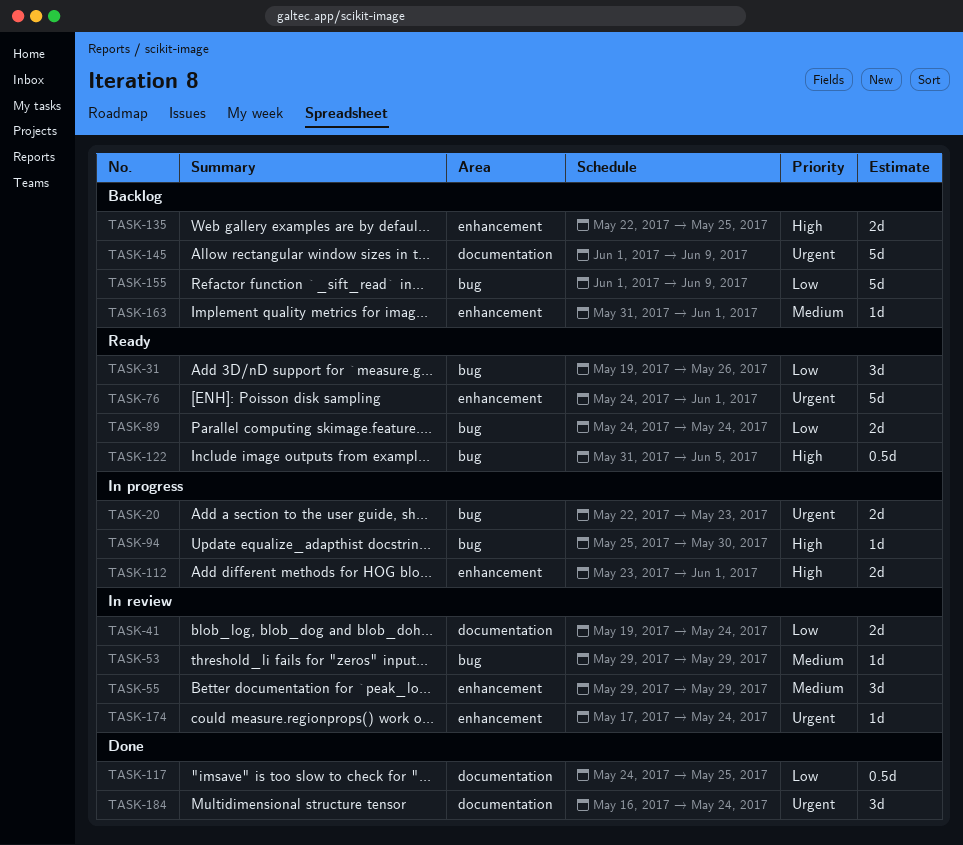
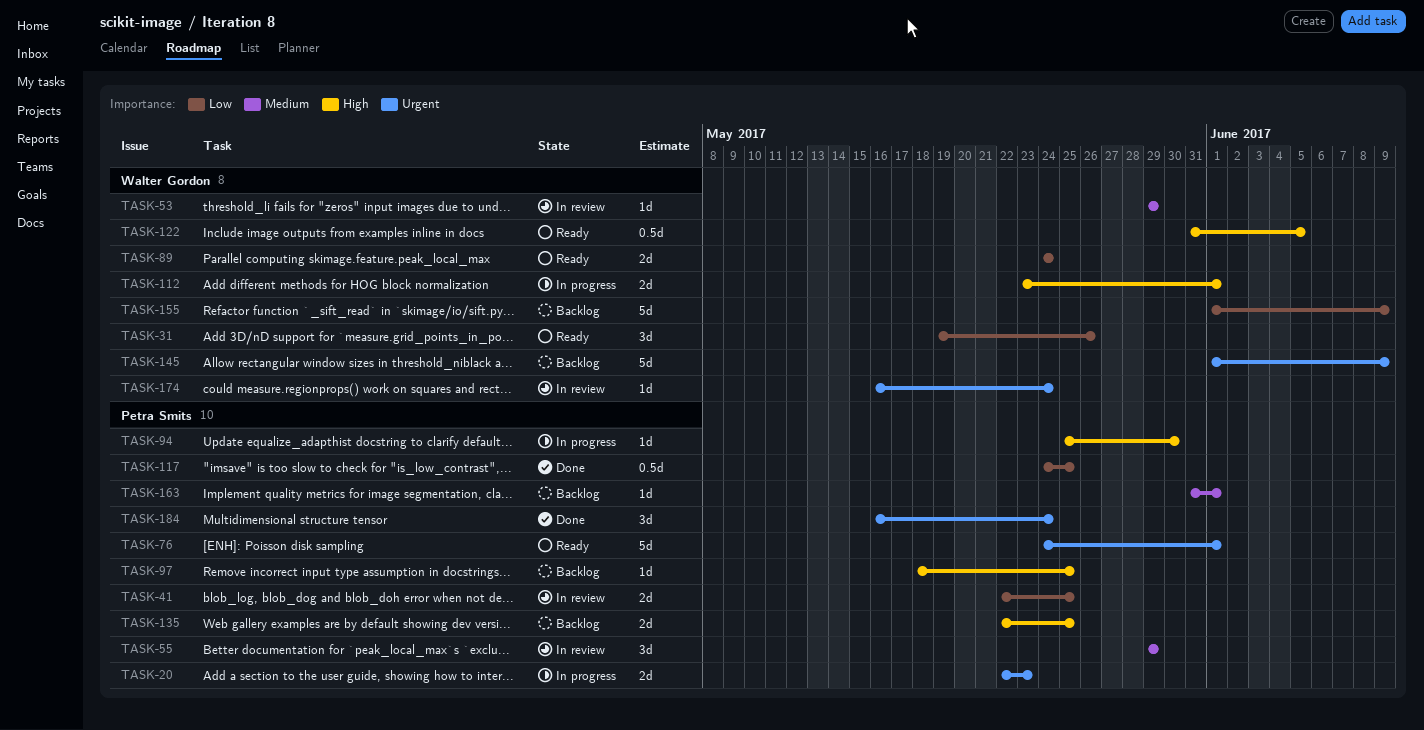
TASK-41, start: May 19 -> May 22
TASK-41, due: May 24 -> May 25
TASK-97: none -> present
TASK-174, start: May 17 -> May 16

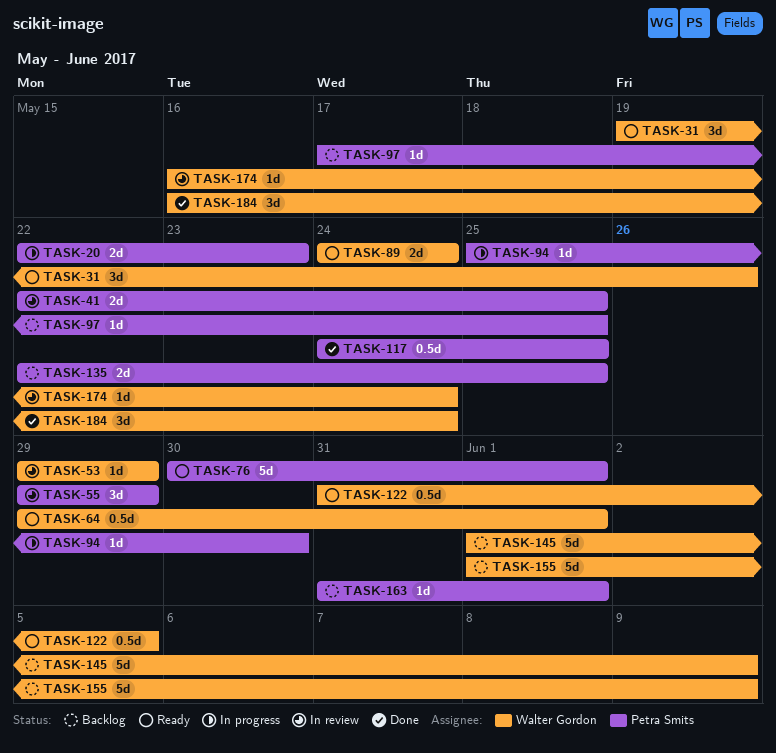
TASK-64: none -> present
TASK-76, start: May 24 -> May 30
TASK-97, start: May 18 -> May 17
TASK-112: present -> none
TASK-184, owner: Petra Smits -> Walter Gordon

